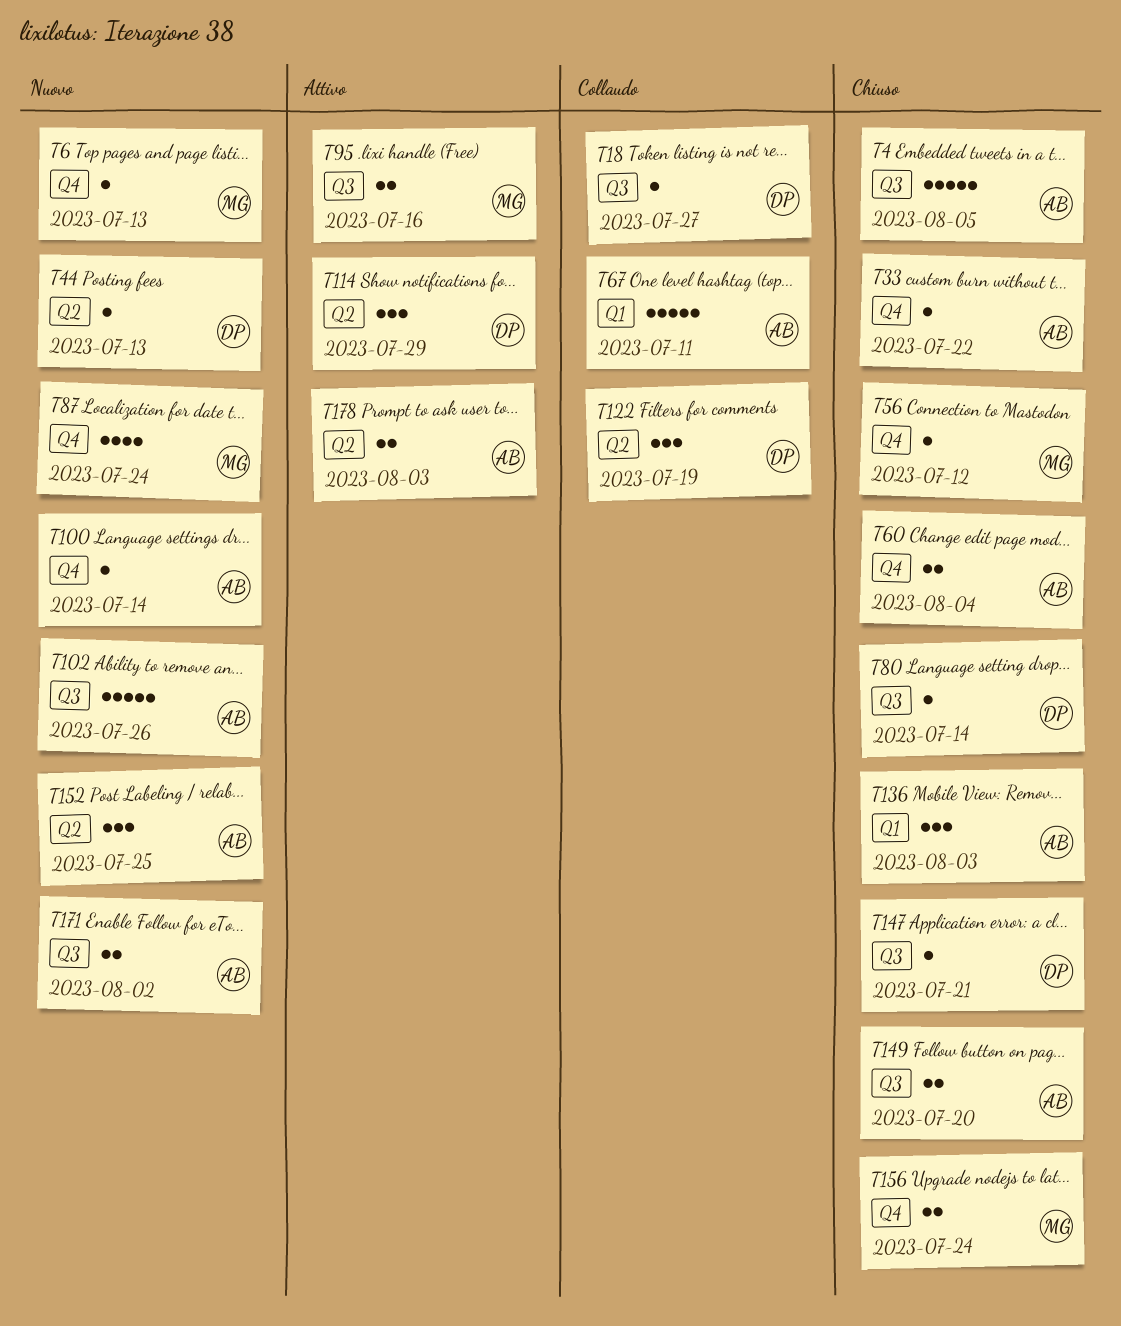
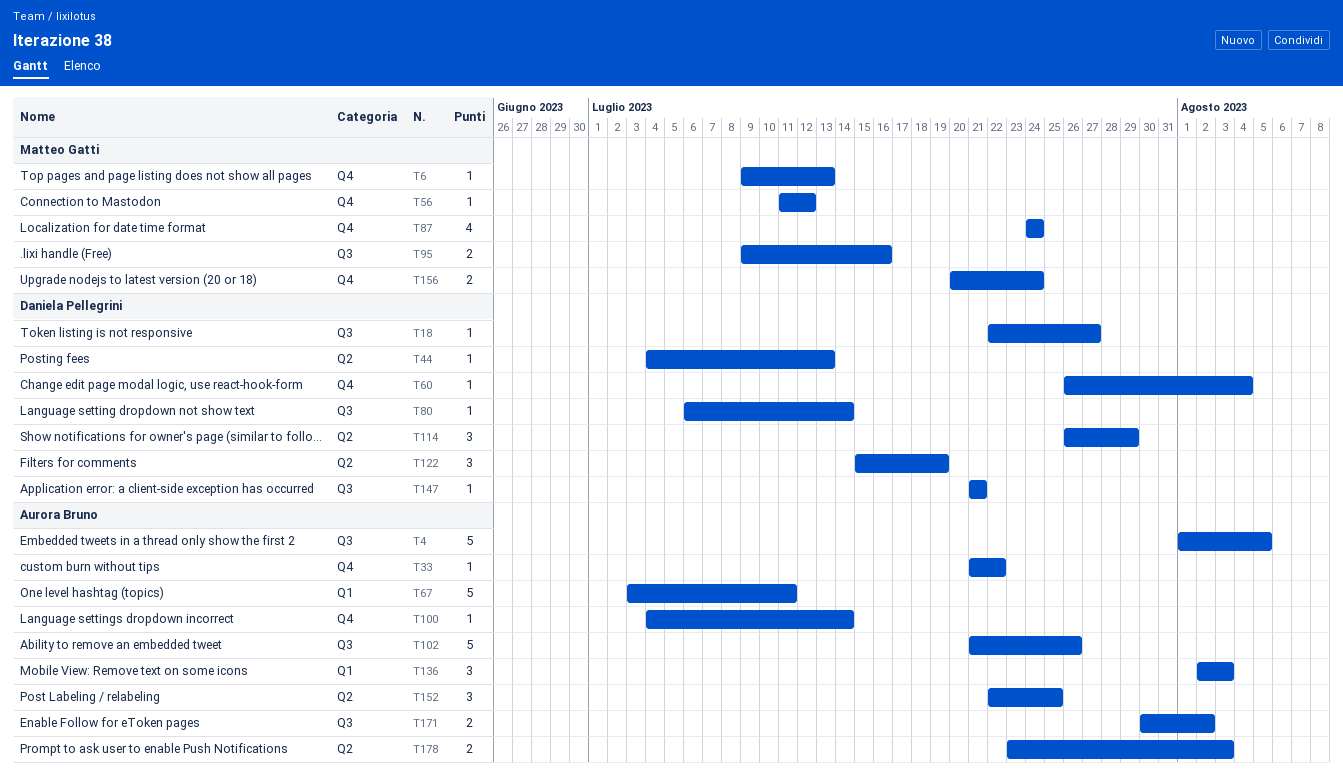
T60, owner: Aurora Bruno -> Daniela Pellegrini
T60, estimate: 2 -> 1
T149: present -> none

